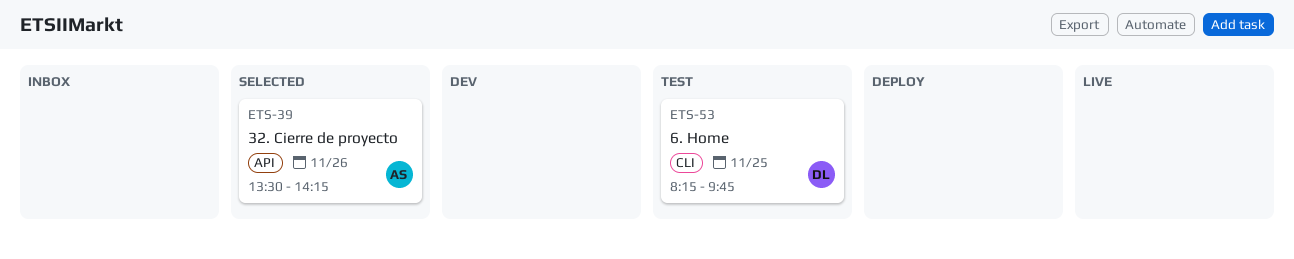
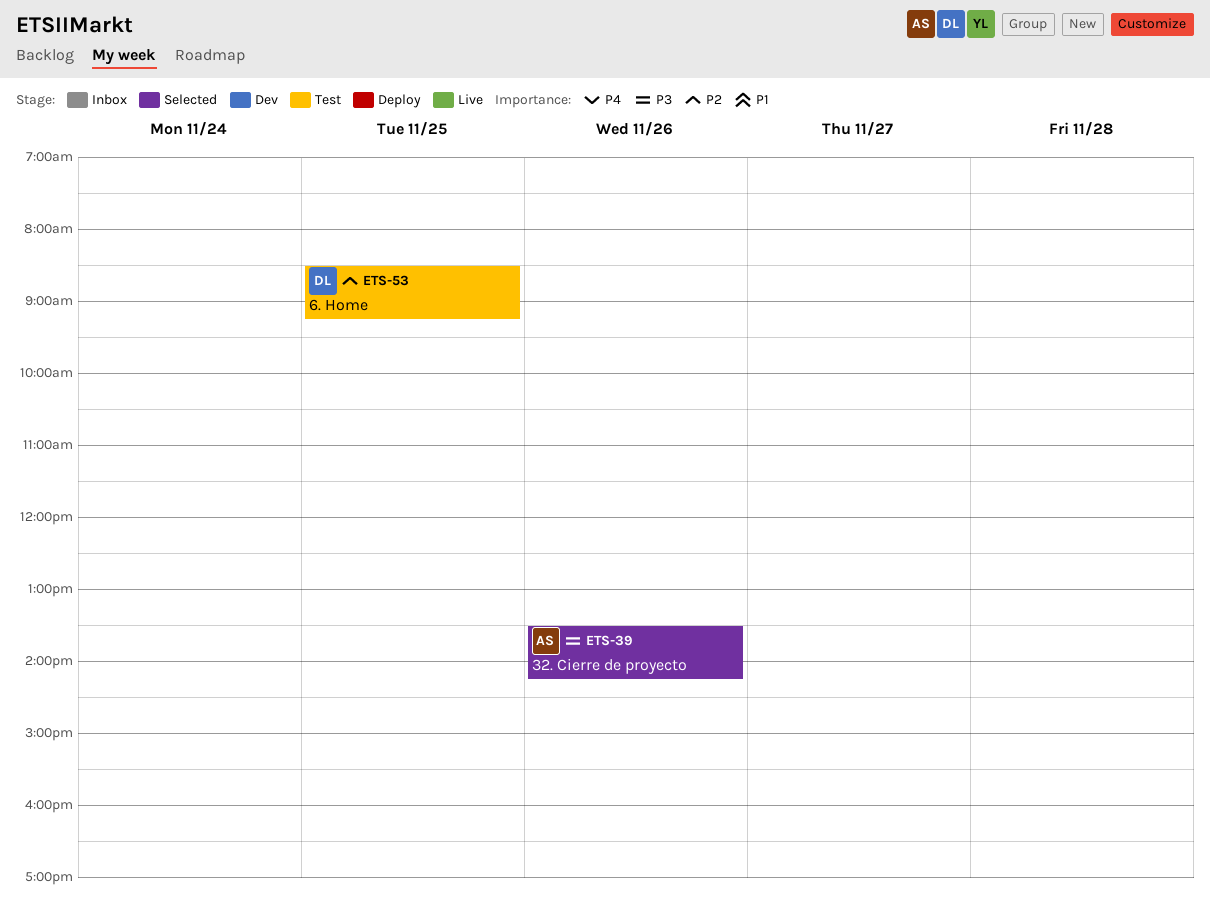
ETS-53, begins: 08:15 -> 08:30
ETS-53, ends: 09:45 -> 09:15

